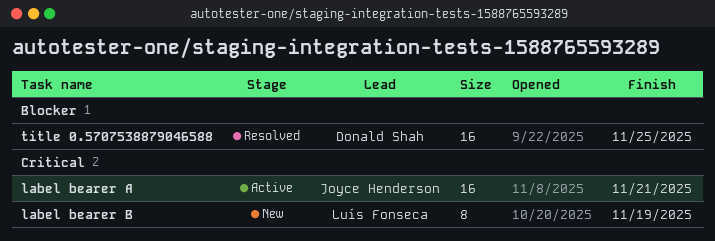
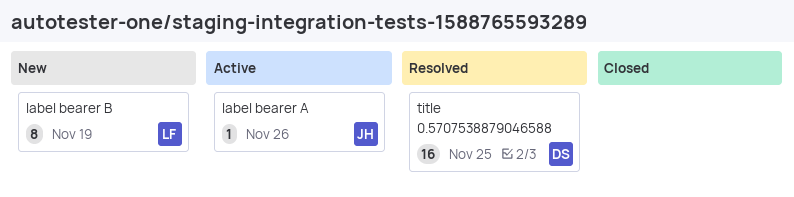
label bearer A, estimate: 16 -> 1
label bearer A, due: Nov 21 -> Nov 26

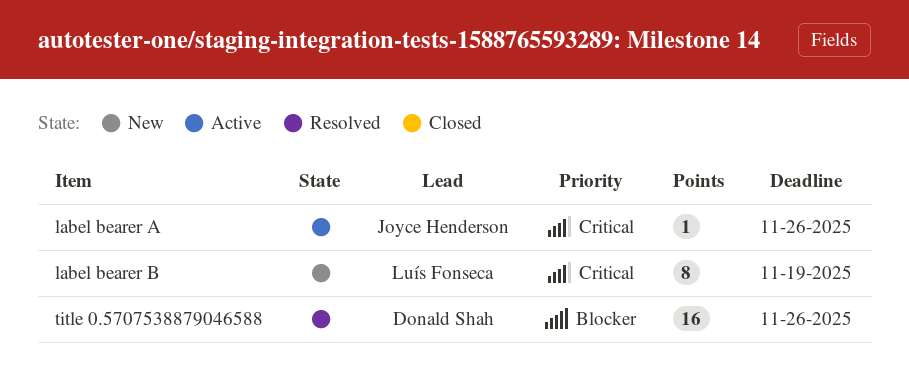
title 0.5707538879046588, due: Nov 25 -> Nov 26

